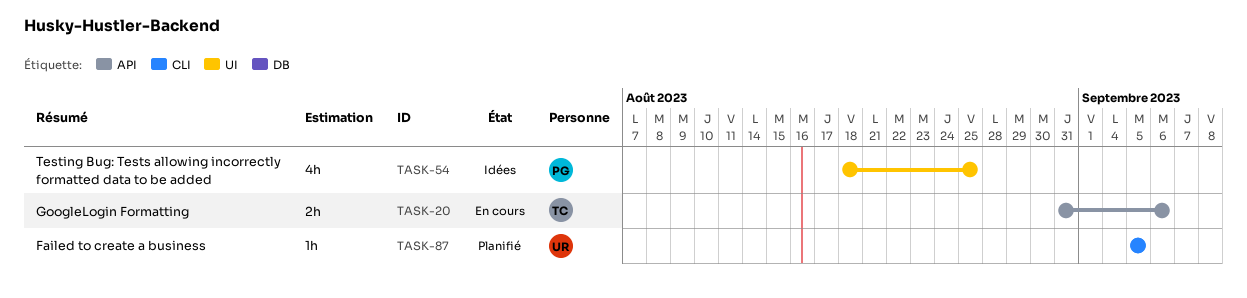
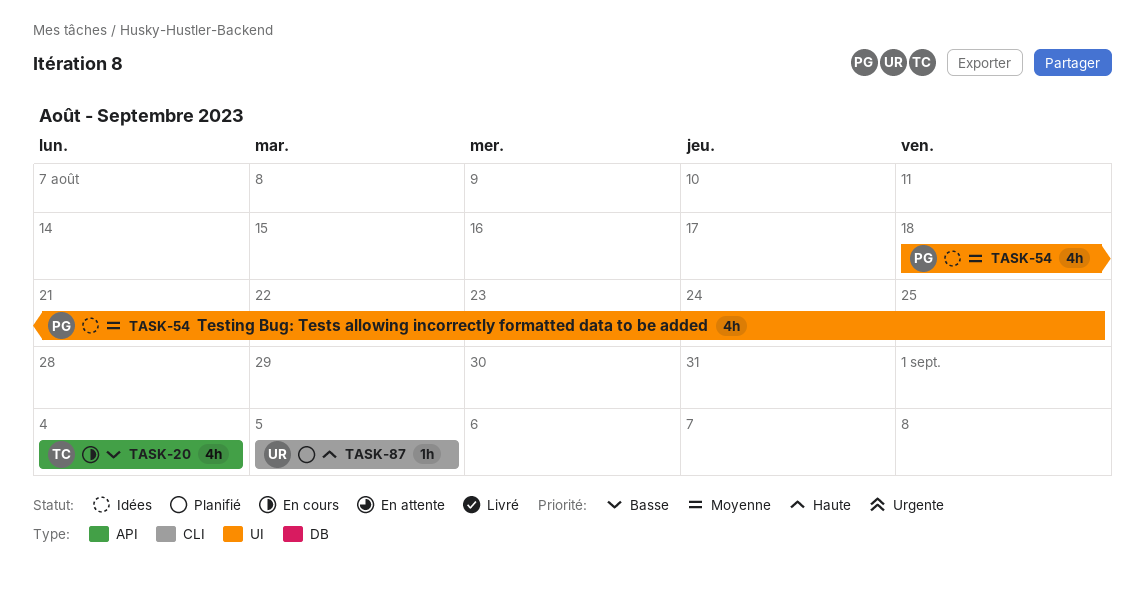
TASK-20, estimate: 2h -> 4h
TASK-20, start: Aug 31 -> Sep 4
TASK-20, due: Sep 6 -> Sep 4

